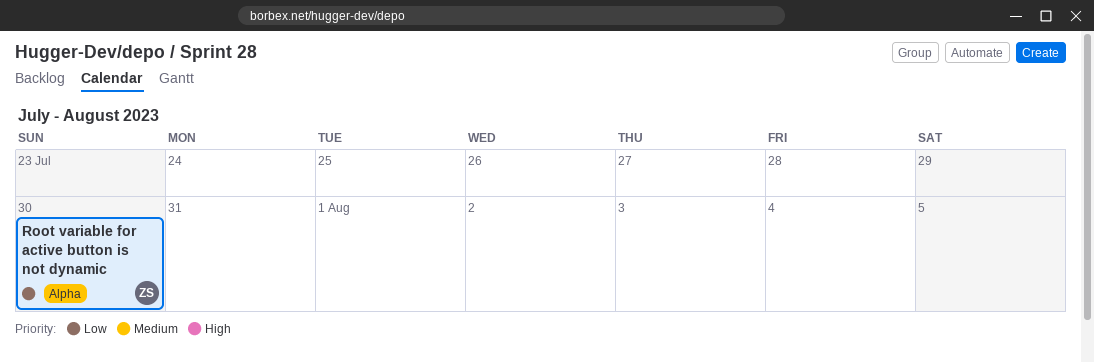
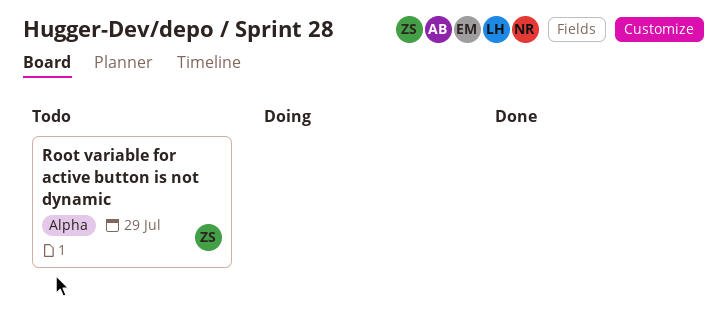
Root variable for active button is not dynamic, due: Jul 30 -> Jul 29

